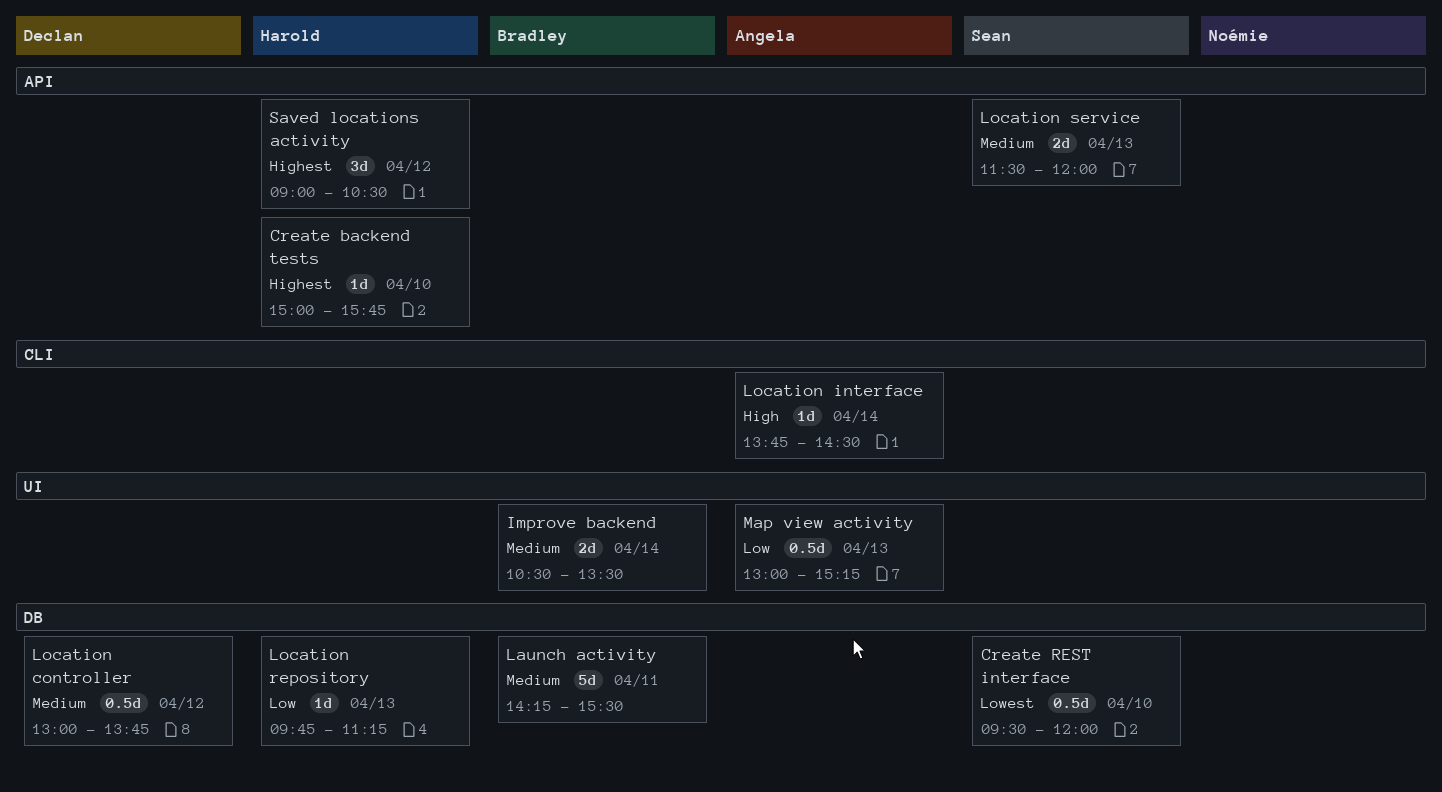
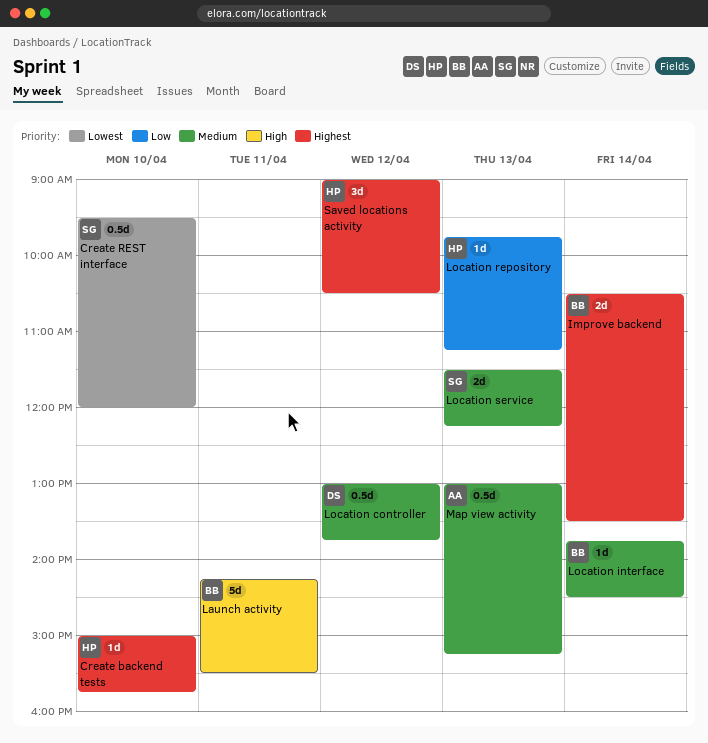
Improve backend, priority: Medium -> Highest
Launch activity, priority: Medium -> High
Location interface, owner: Angela -> Bradley
Location interface, priority: High -> Medium
Location service, ends: 12:00 -> 12:15
Map view activity, priority: Low -> Medium

